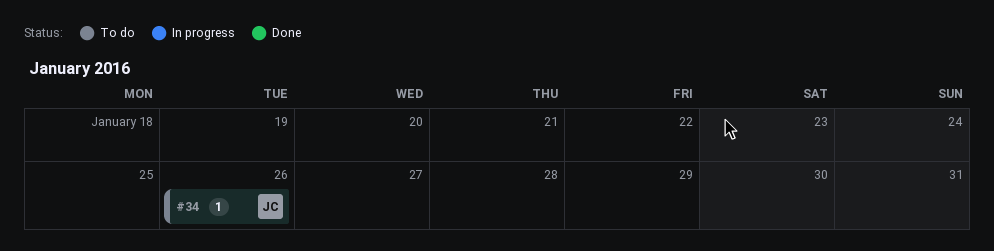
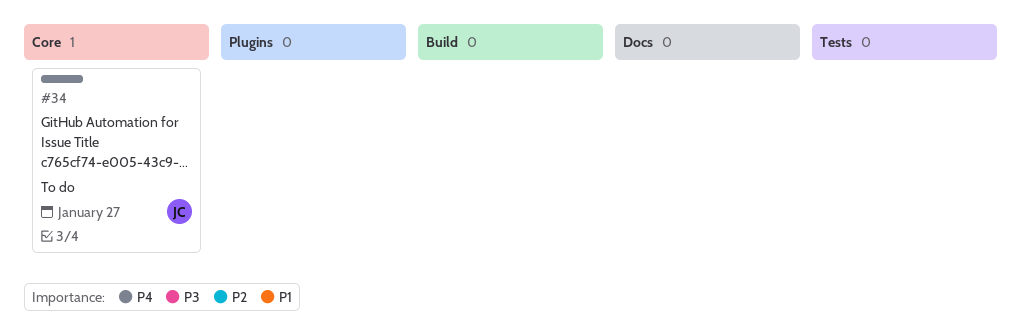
#34, due: Jan 26 -> Jan 27

